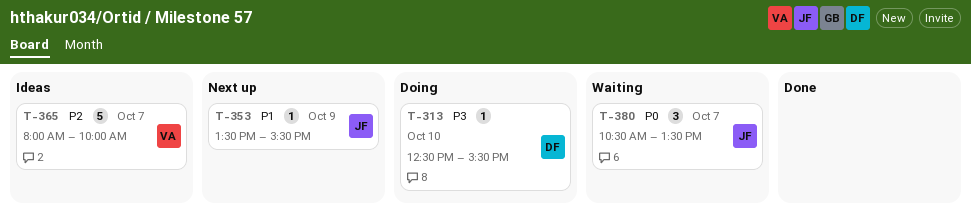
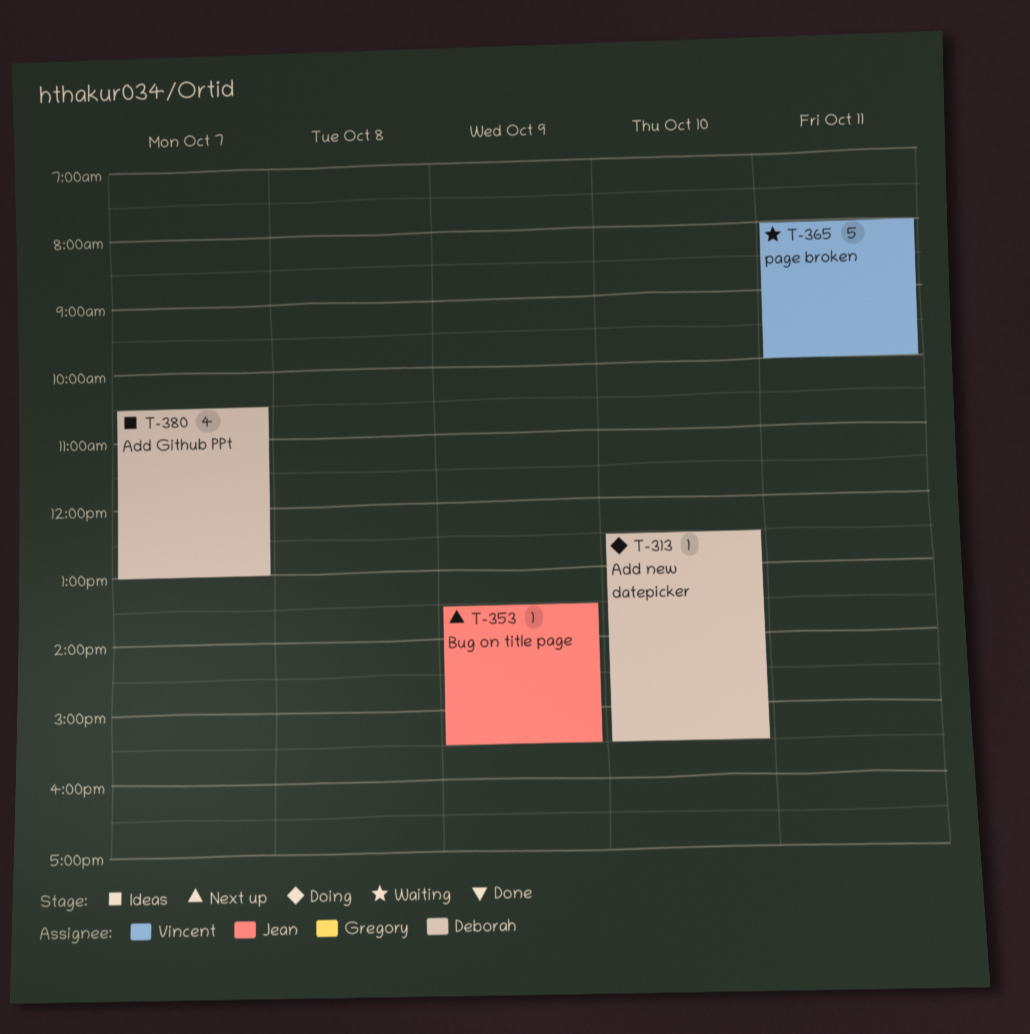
T-365, status: Ideas -> Waiting
T-365, day: Oct 7 -> Oct 11
T-380, status: Waiting -> Ideas
T-380, owner: Jean -> Deborah
T-380, estimate: 3 -> 4
T-380, ends: 13:30 -> 13:00

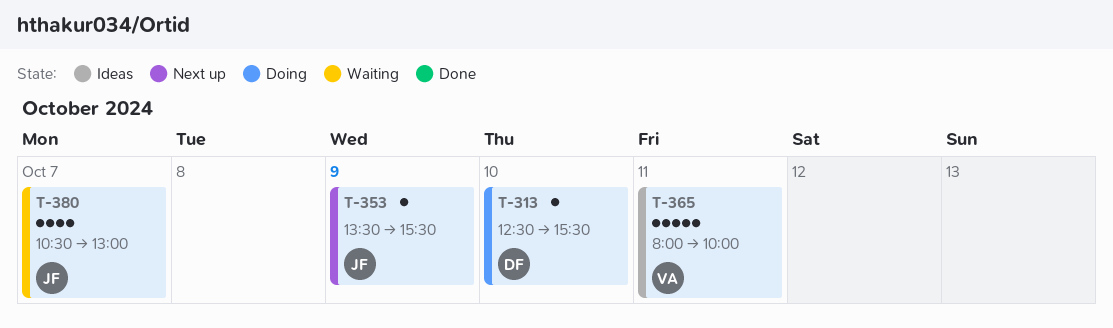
T-365, status: Waiting -> Ideas
T-380, status: Ideas -> Waiting
T-380, owner: Deborah -> Jean

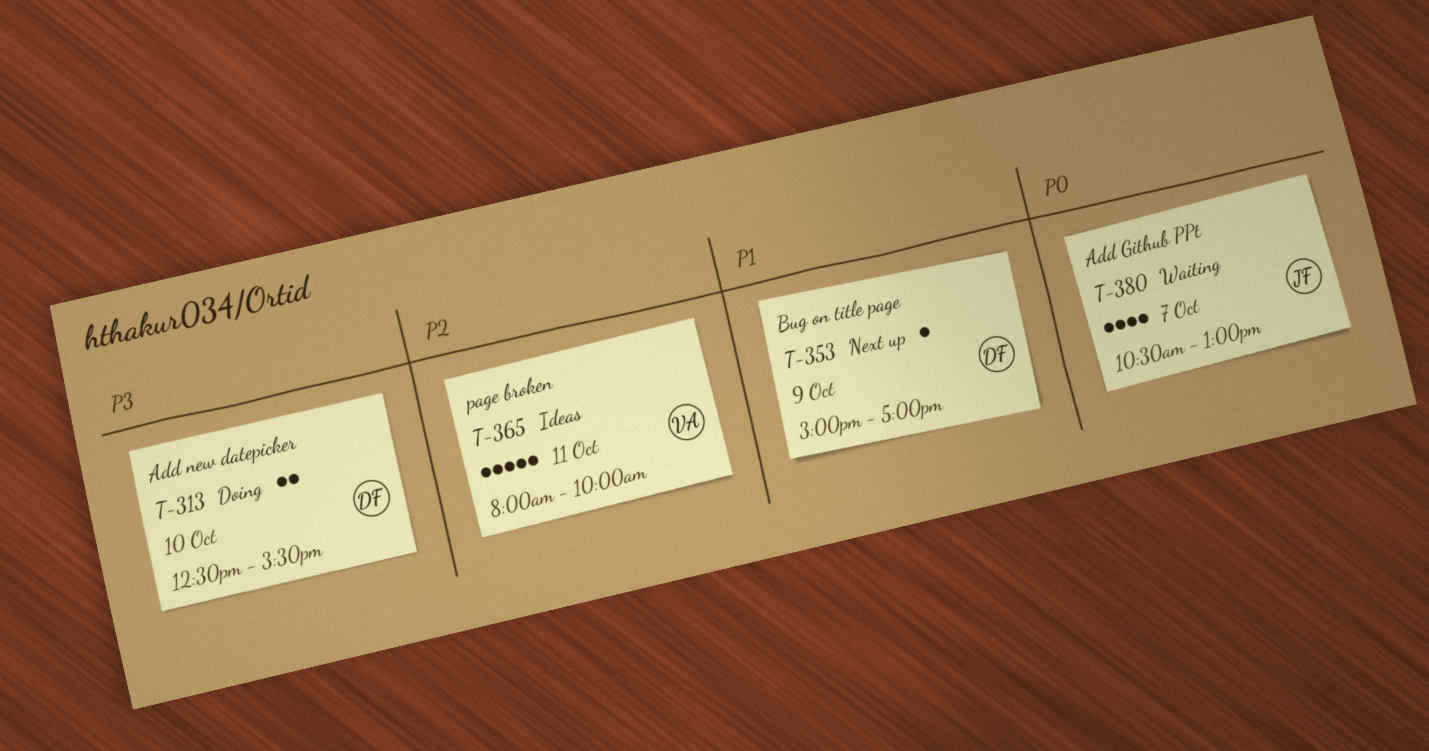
T-313, estimate: 1 -> 2
T-353, owner: JF -> DF
T-353, begins: 13:30 -> 15:00
T-353, ends: 15:30 -> 17:00

